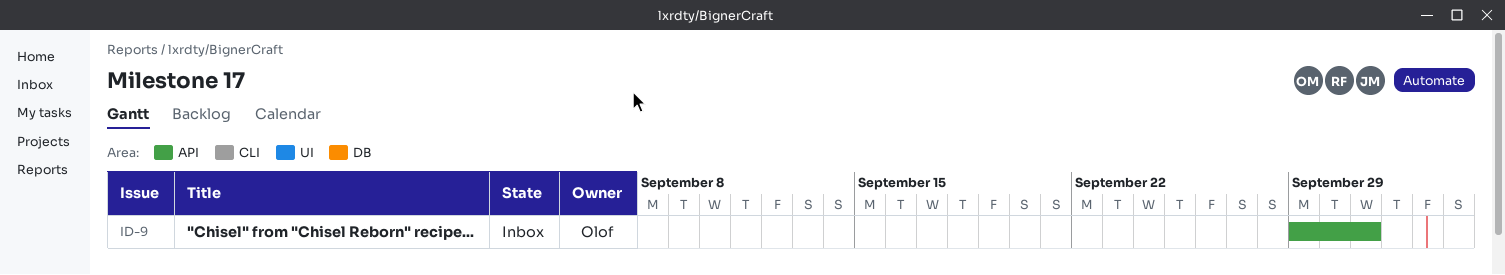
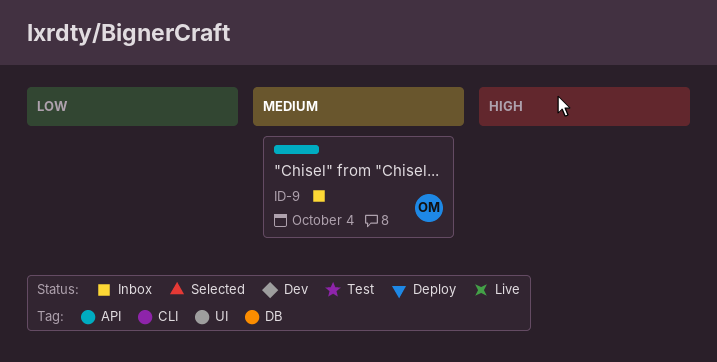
ID-9, due: Oct 1 -> Oct 4

